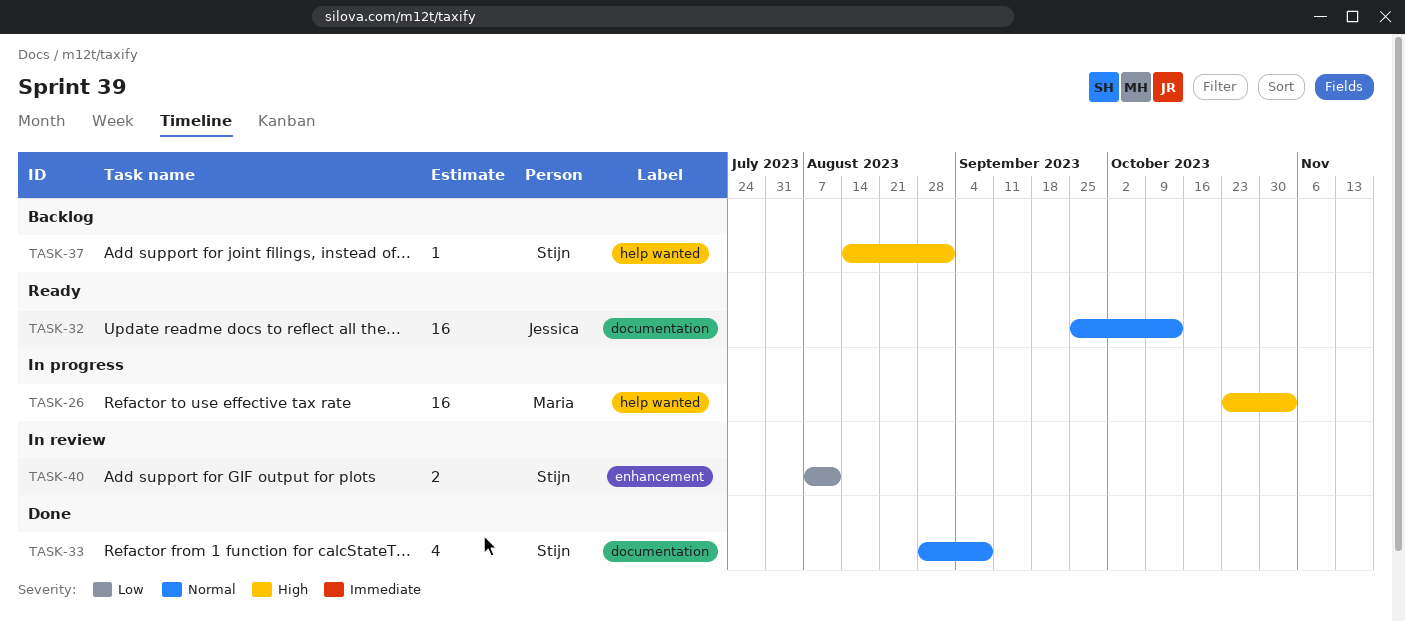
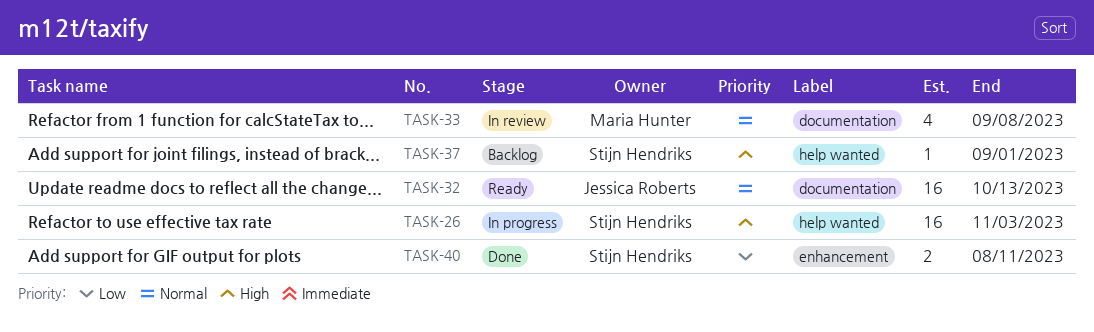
TASK-26, owner: Maria Hunter -> Stijn Hendriks
TASK-33, status: Done -> In review
TASK-33, owner: Stijn Hendriks -> Maria Hunter
TASK-40, status: In review -> Done

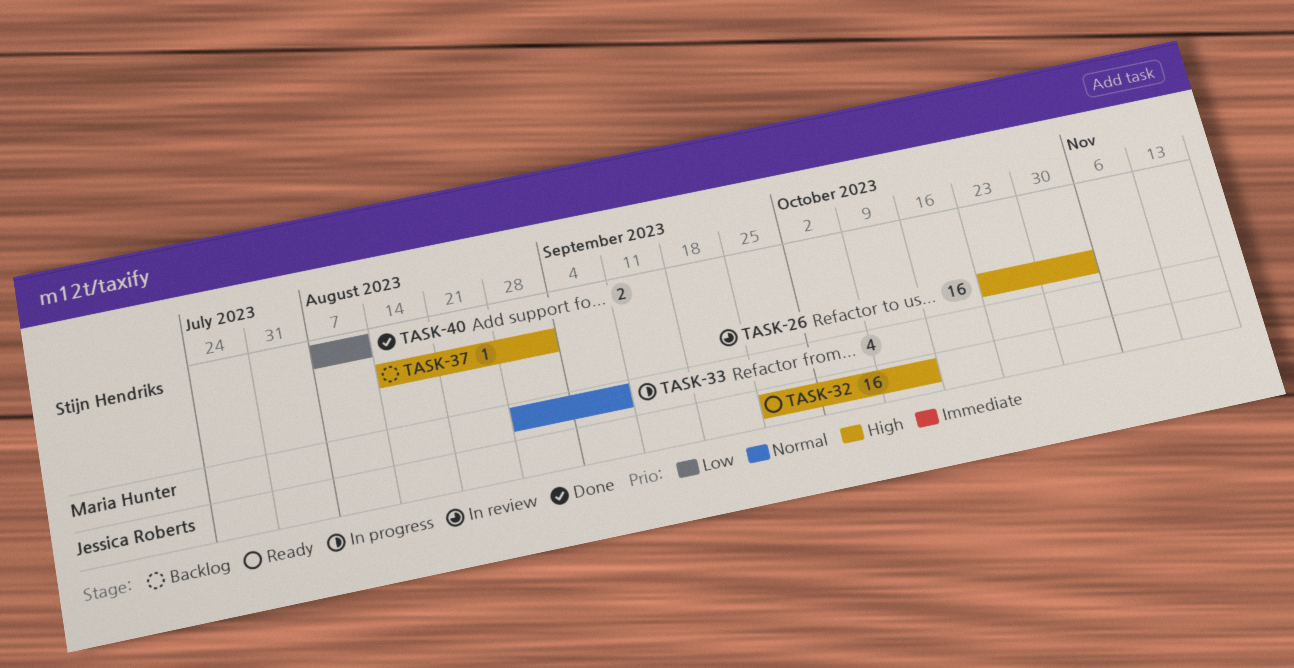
TASK-26, status: In progress -> In review
TASK-32, priority: Normal -> High
TASK-33, status: In review -> In progress

